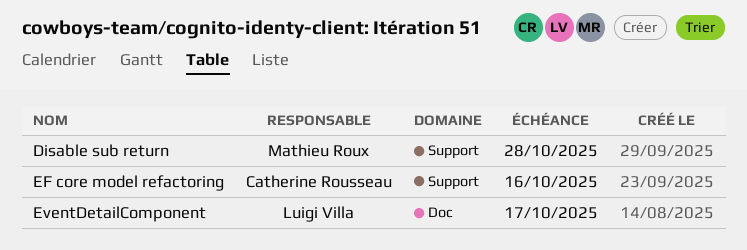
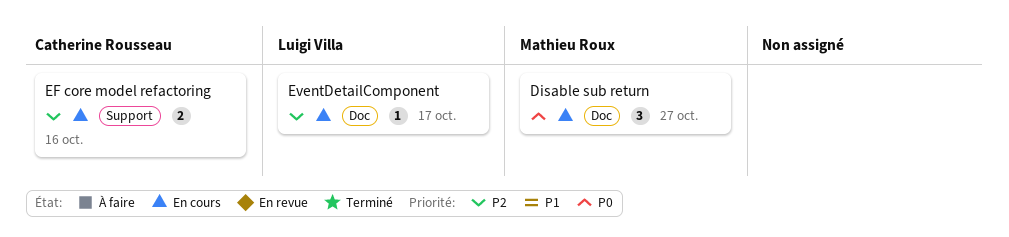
Disable sub return, label: Support -> Doc
Disable sub return, due: Oct 28 -> Oct 27

